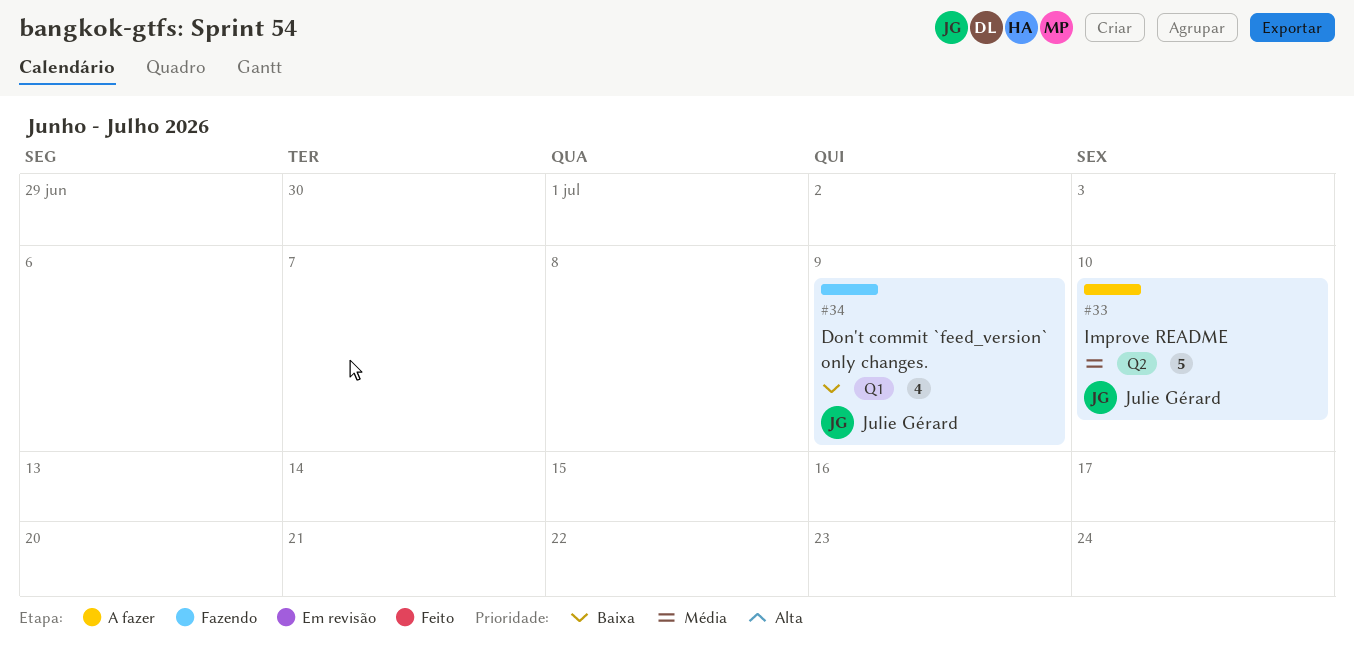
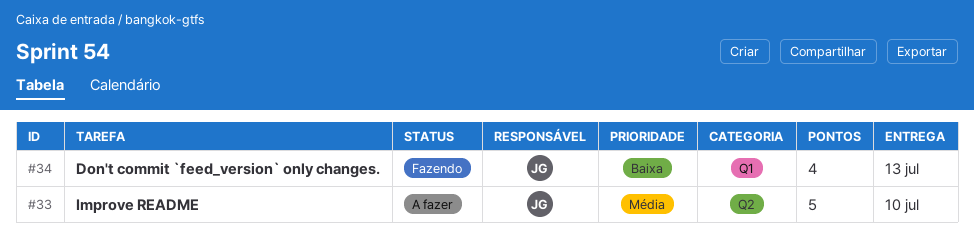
#34, due: Jul 9 -> Jul 13

